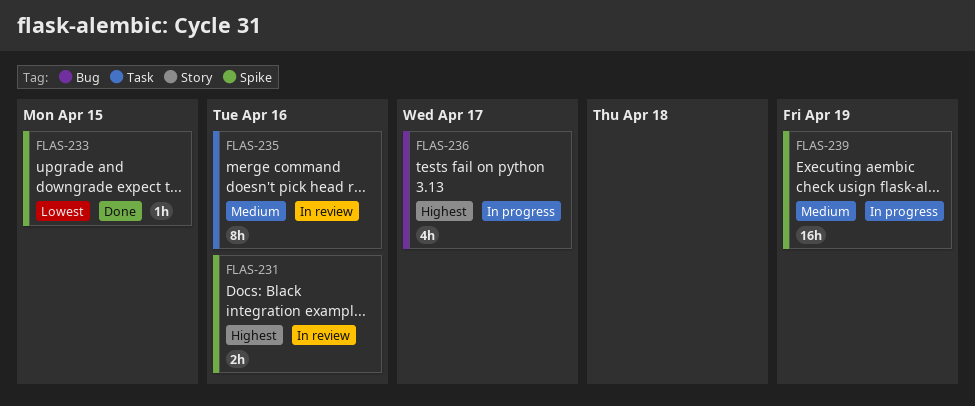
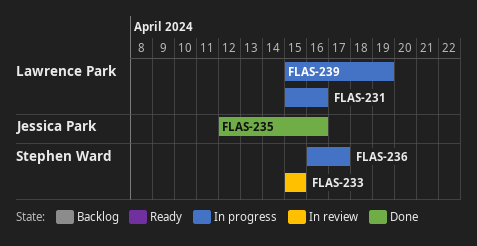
FLAS-231, status: In review -> In progress
FLAS-233, status: Done -> In review
FLAS-235, status: In review -> Done

